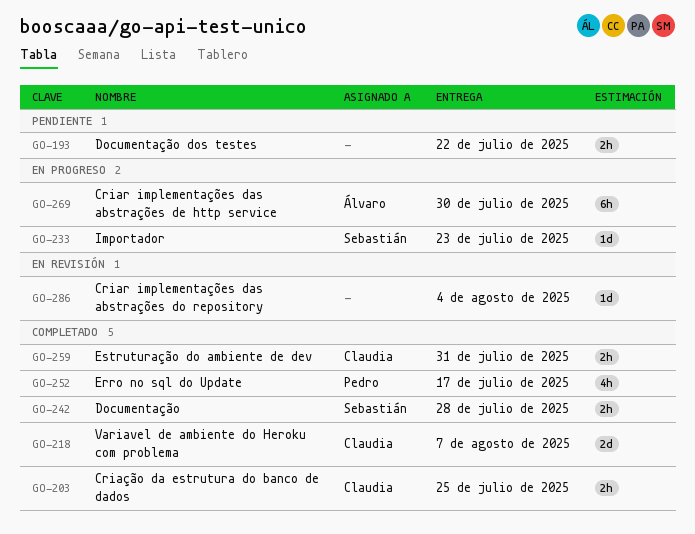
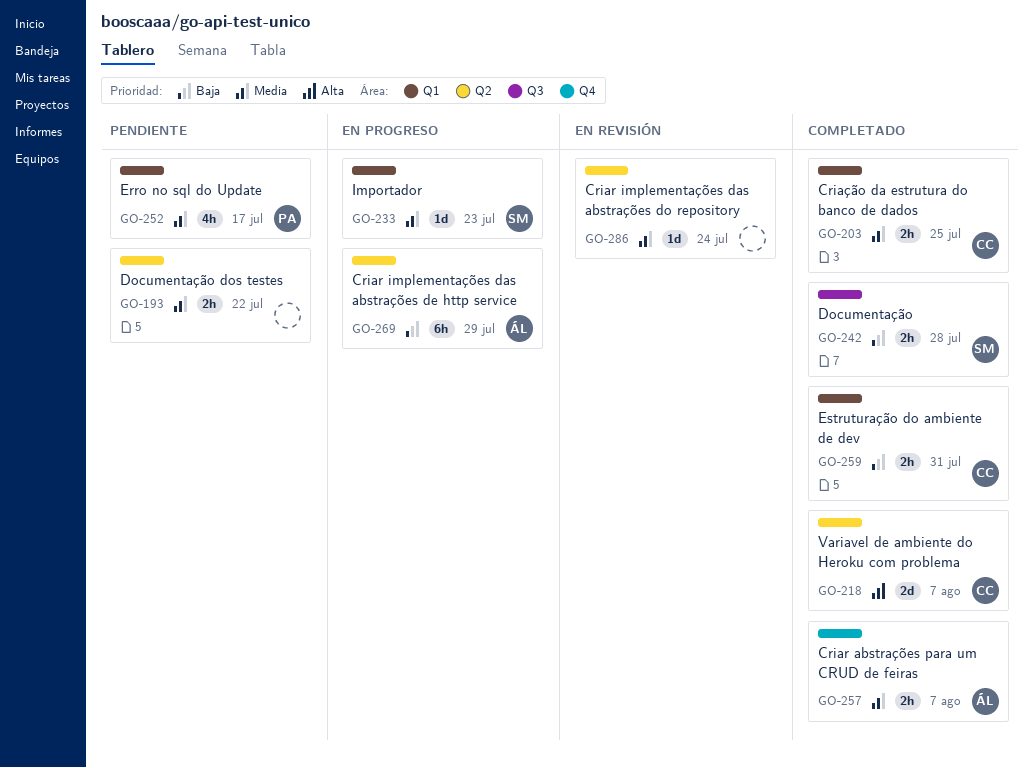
GO-252, status: Completado -> Pendiente
GO-257: none -> present
GO-269, due: Jul 30 -> Jul 29
GO-286, due: Aug 4 -> Jul 24

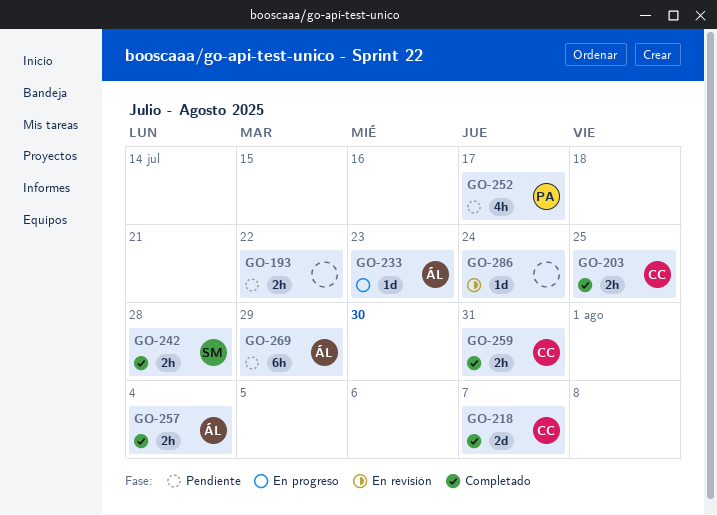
GO-233, owner: SM -> ÁL
GO-257, due: Aug 7 -> Aug 4
GO-269, status: En progreso -> Pendiente

